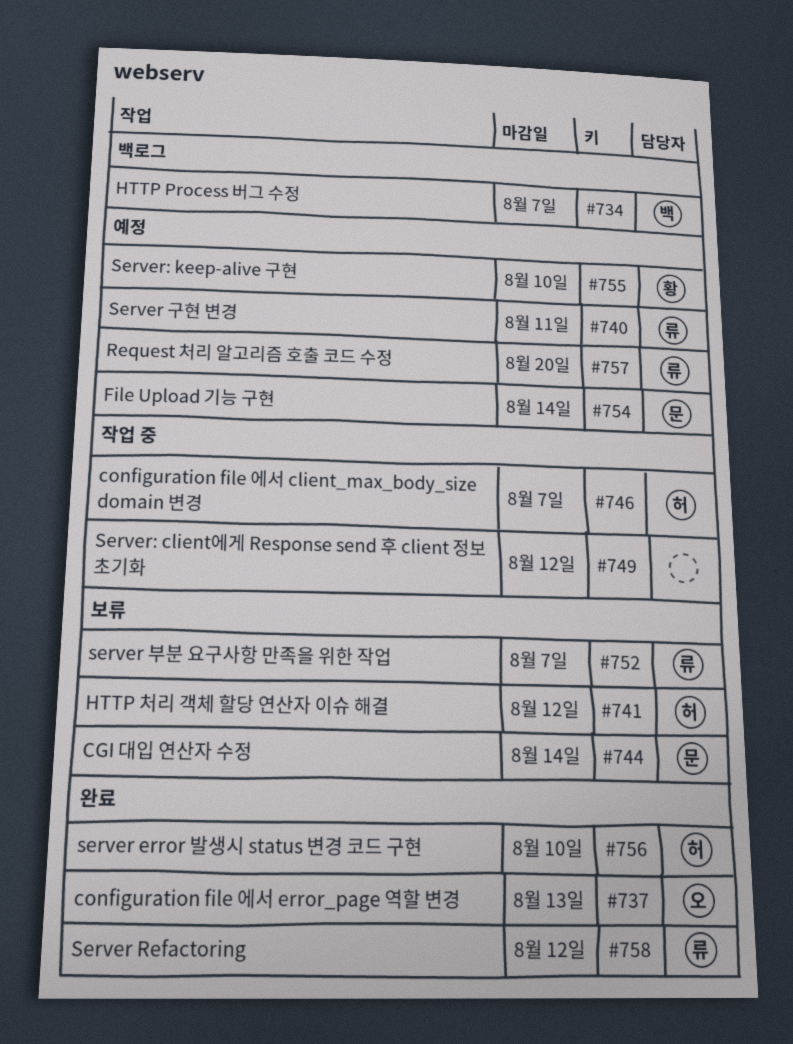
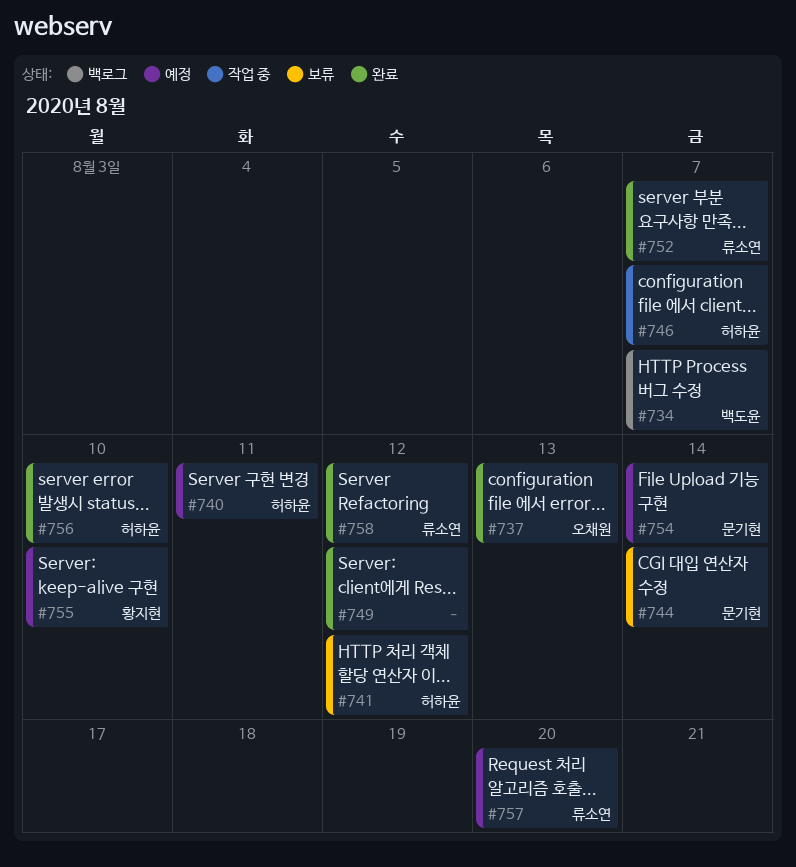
#740, owner: 류소연 -> 허하윤
#749, status: 작업 중 -> 완료
#752, status: 보류 -> 완료

